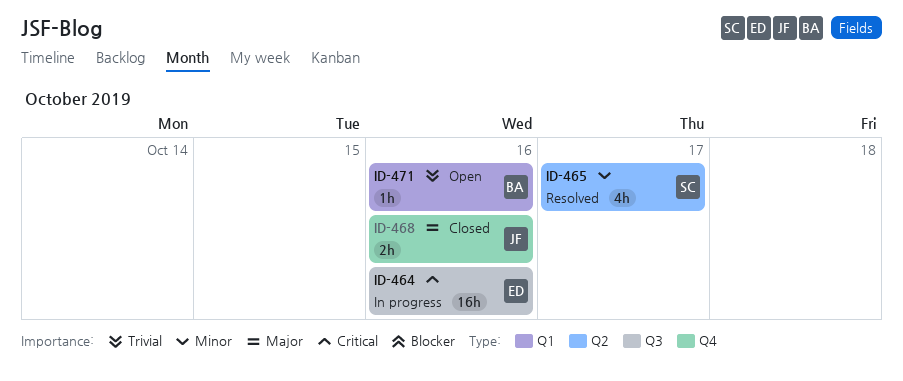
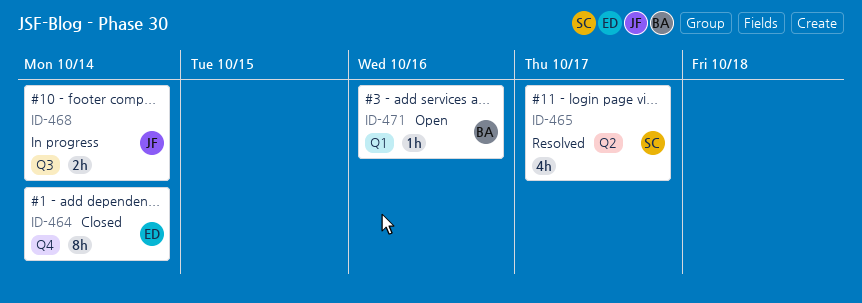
ID-464, status: In progress -> Closed
ID-464, label: Q3 -> Q4
ID-464, estimate: 16h -> 8h
ID-464, due: Oct 16 -> Oct 14
ID-468, status: Closed -> In progress
ID-468, label: Q4 -> Q3
ID-468, due: Oct 16 -> Oct 14

